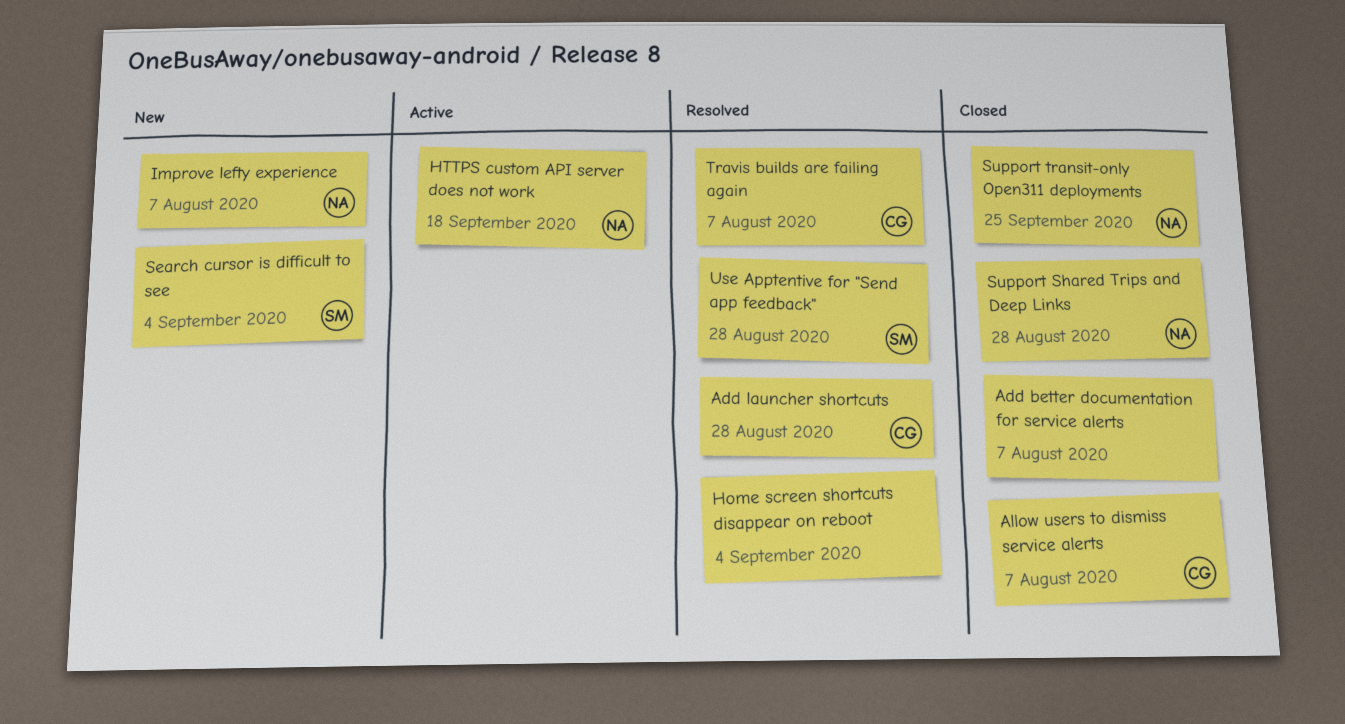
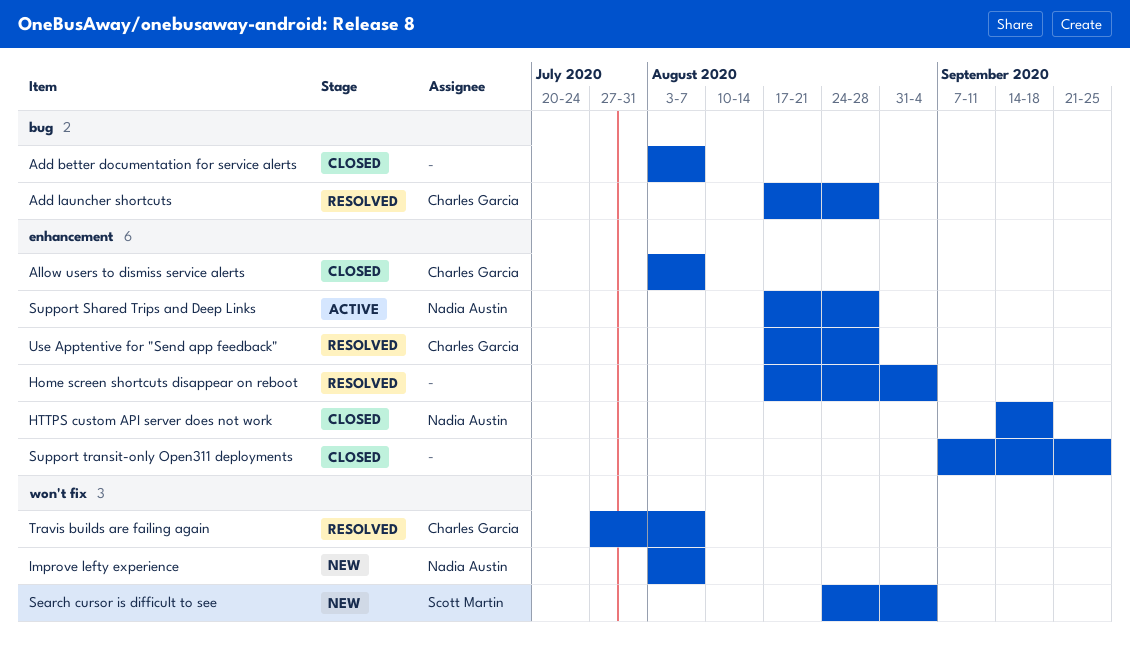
HTTPS custom API server does not work, status: Active -> Closed
Support Shared Trips and Deep Links, status: Closed -> Active
Support transit-only Open311 deployments, owner: Nadia Austin -> none
Use Apptentive for "Send app feedback", owner: Scott Martin -> Charles Garcia

